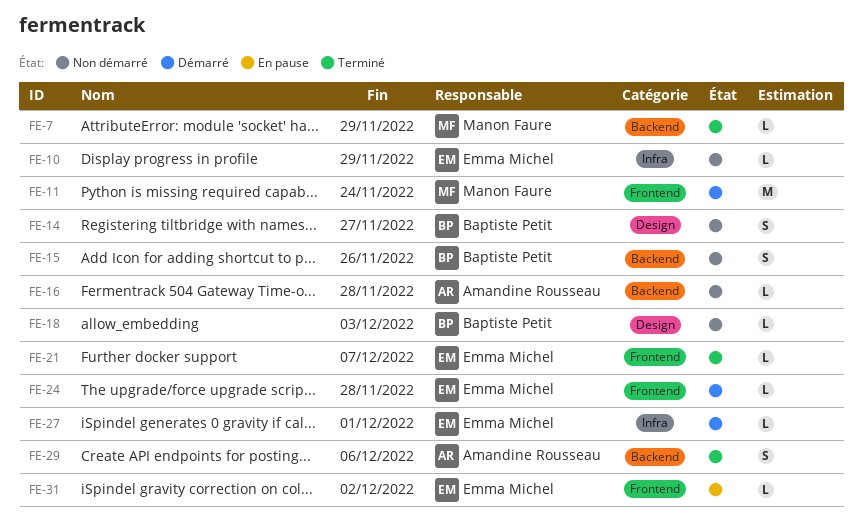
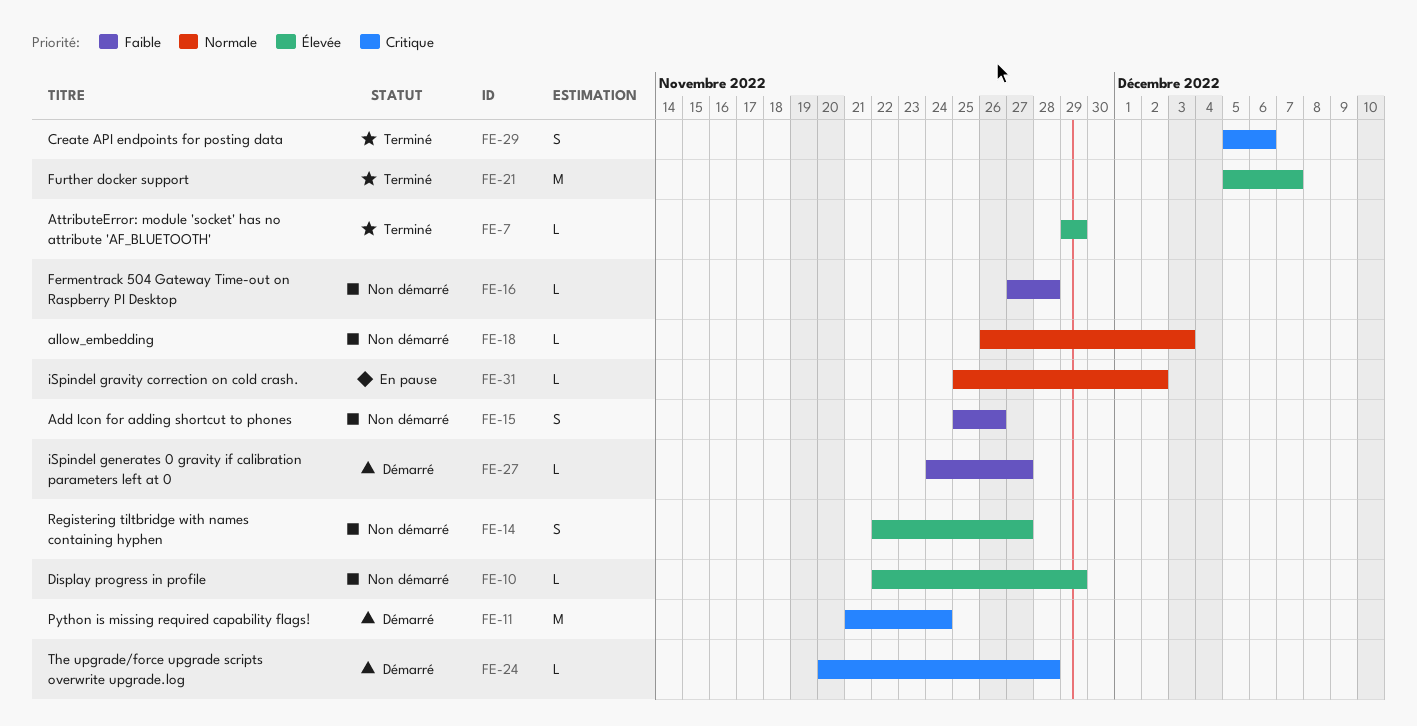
FE-21, estimate: L -> M
FE-27, due: Dec 1 -> Nov 27

